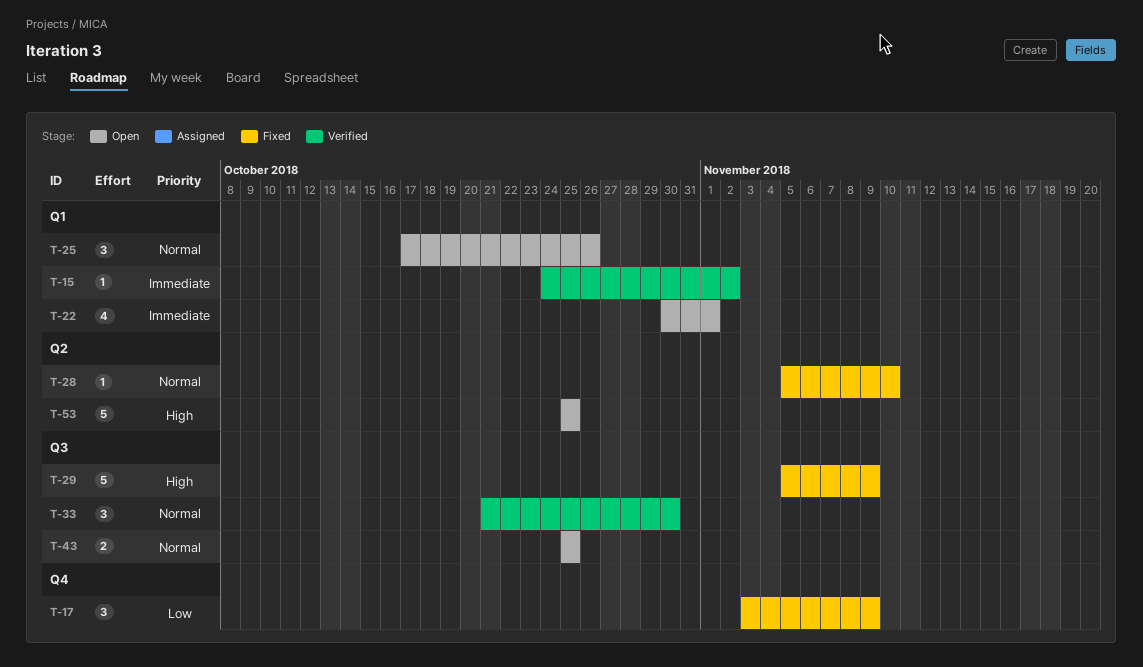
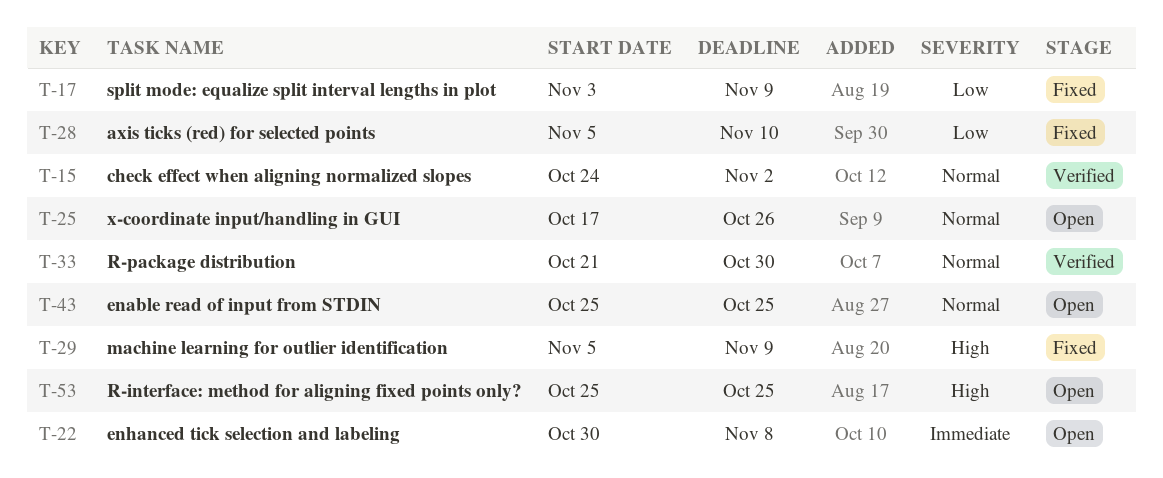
T-15, priority: Immediate -> Normal
T-22, due: Nov 1 -> Nov 8
T-28, priority: Normal -> Low

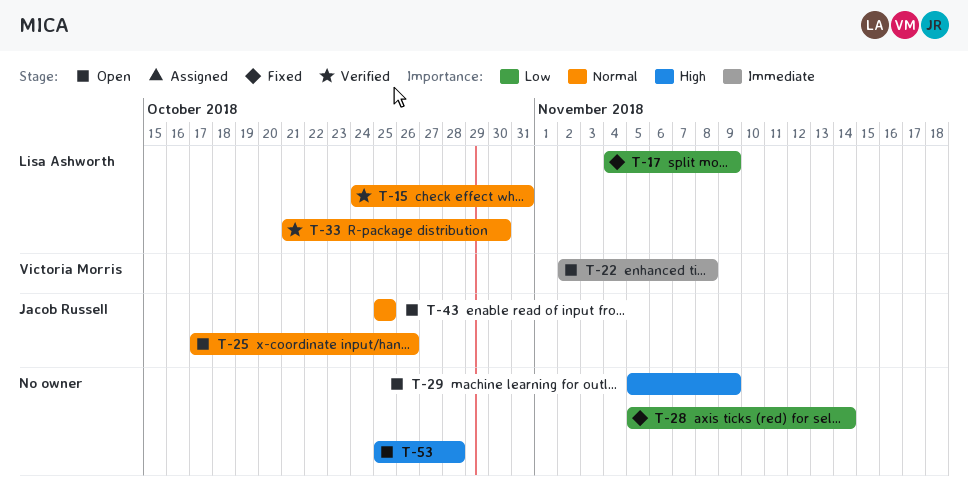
T-15, due: Nov 2 -> Oct 31
T-17, start: Nov 3 -> Nov 4
T-22, start: Oct 30 -> Nov 2
T-28, due: Nov 10 -> Nov 14
T-29, status: Fixed -> Open
T-53, due: Oct 25 -> Oct 28

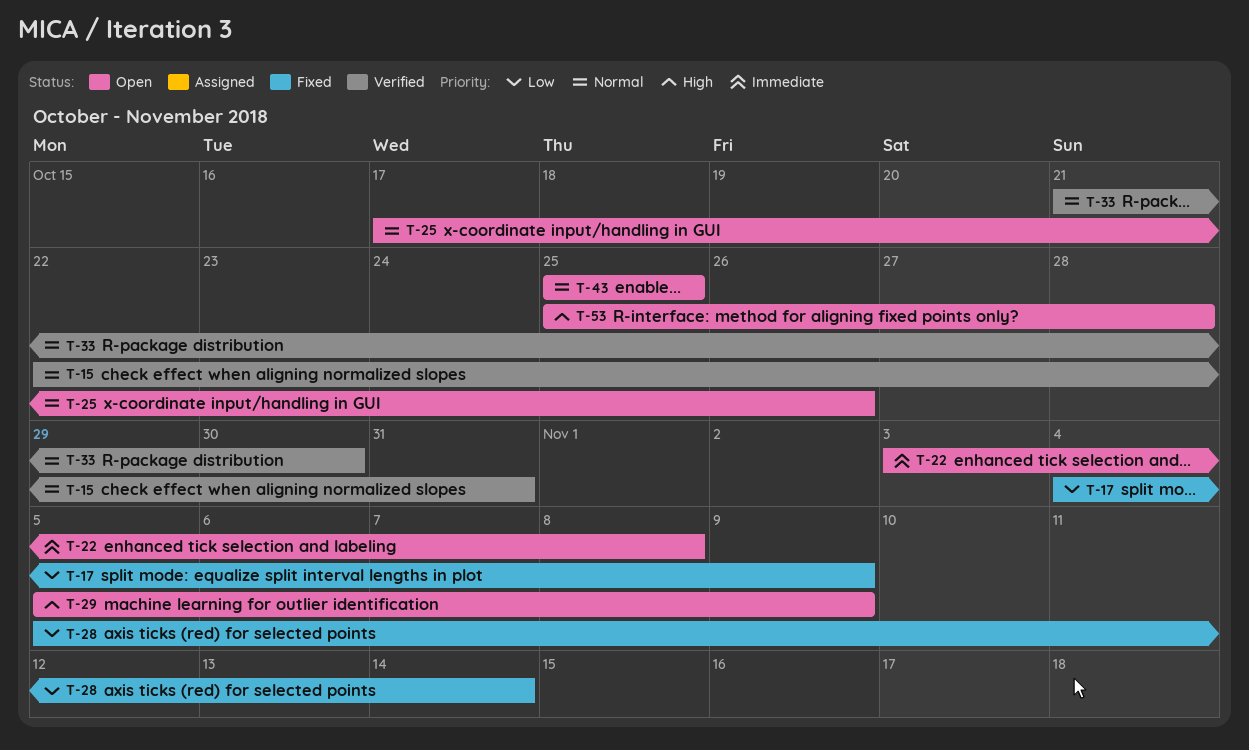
T-15, start: Oct 24 -> Oct 22
T-22, start: Nov 2 -> Nov 3

